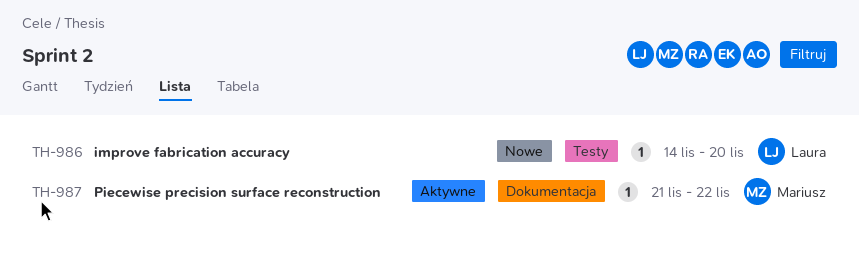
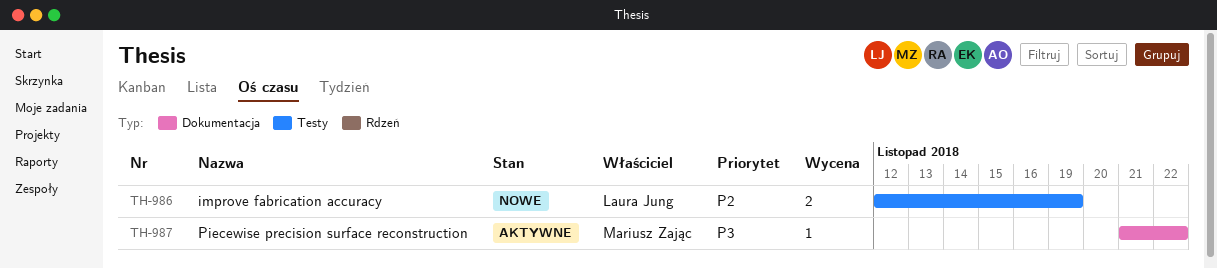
TH-986, estimate: 1 -> 2
TH-986, start: Nov 14 -> Nov 12
TH-986, due: Nov 20 -> Nov 19

